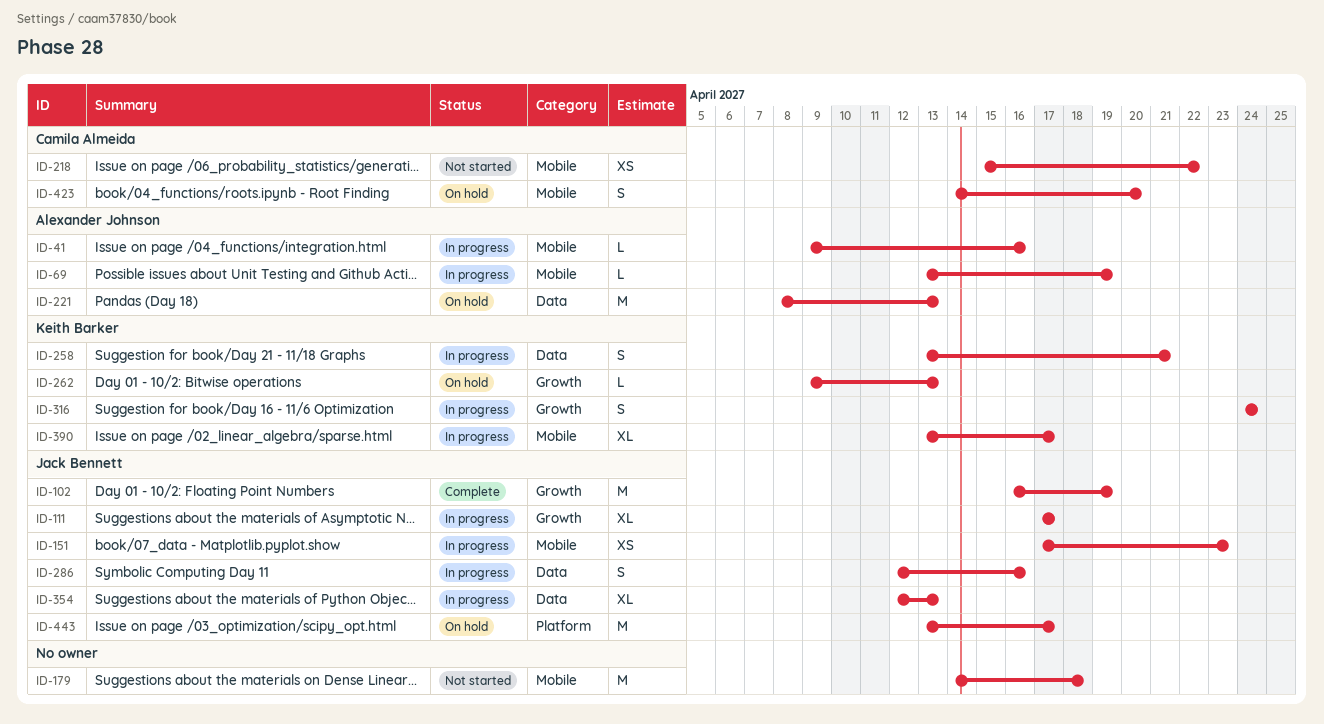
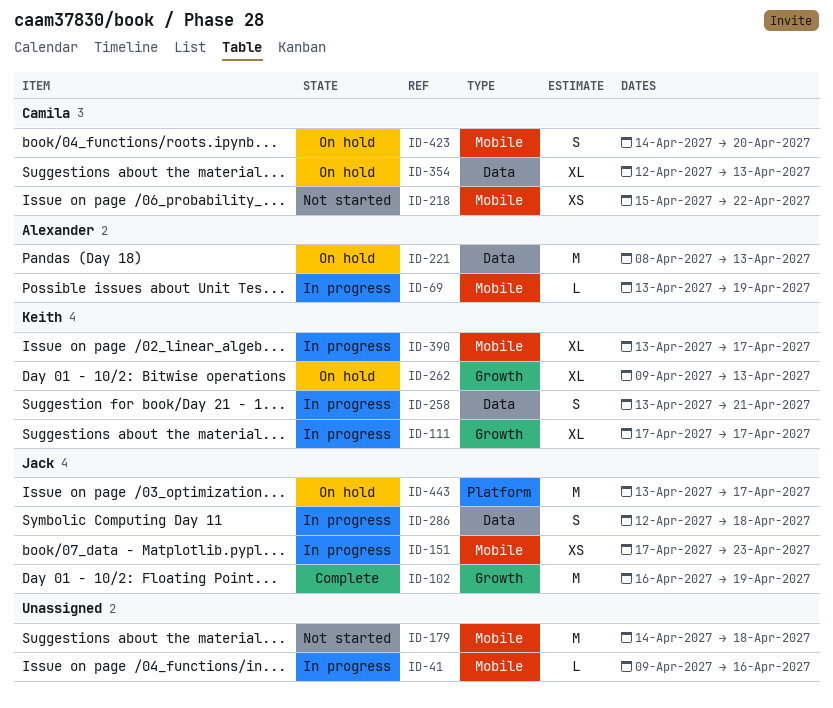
ID-41, owner: Alexander Johnson -> none
ID-111, owner: Jack Bennett -> Keith Barker
ID-262, estimate: L -> XL
ID-286, due: Apr 16 -> Apr 18
ID-316: present -> none
ID-354, status: In progress -> On hold
ID-354, owner: Jack Bennett -> Camila Almeida

